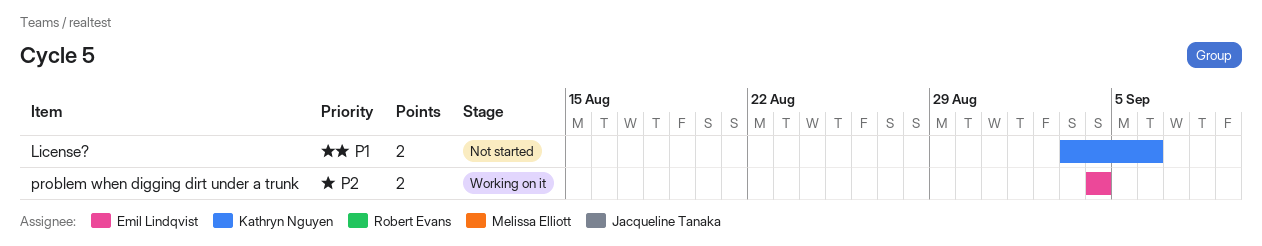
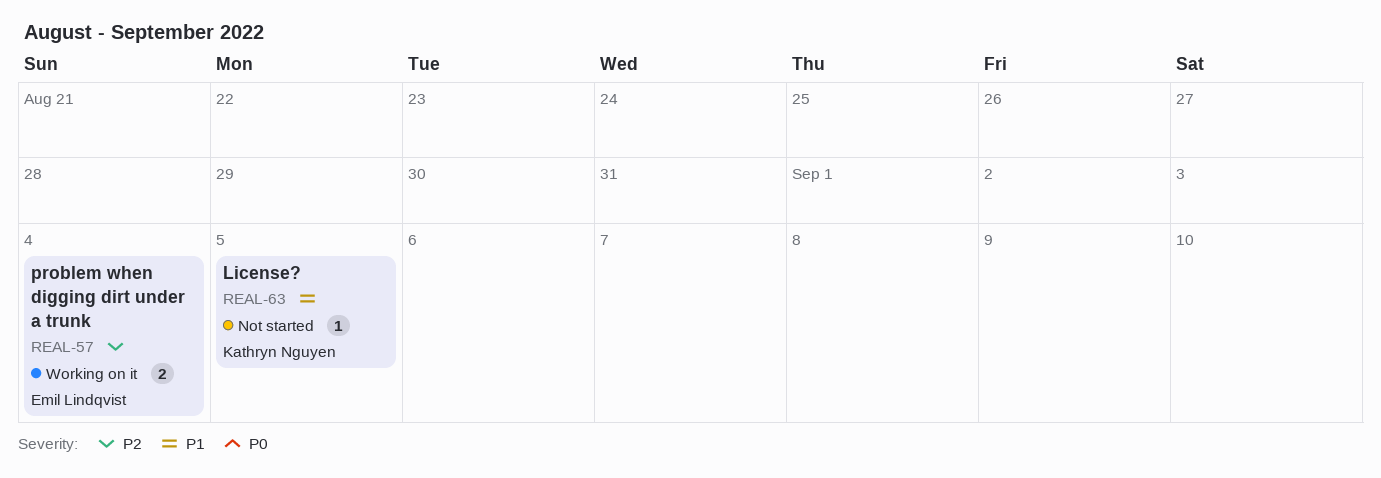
License?, estimate: 2 -> 1
License?, due: Sep 6 -> Sep 5

